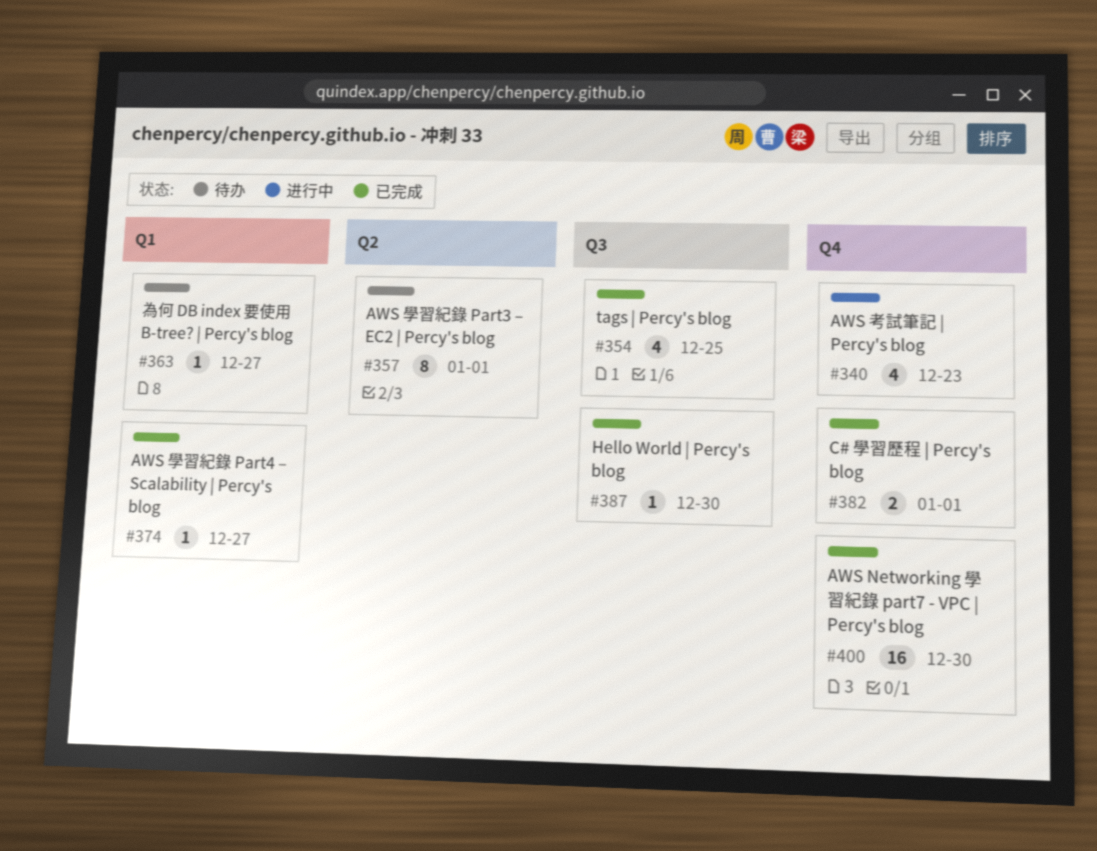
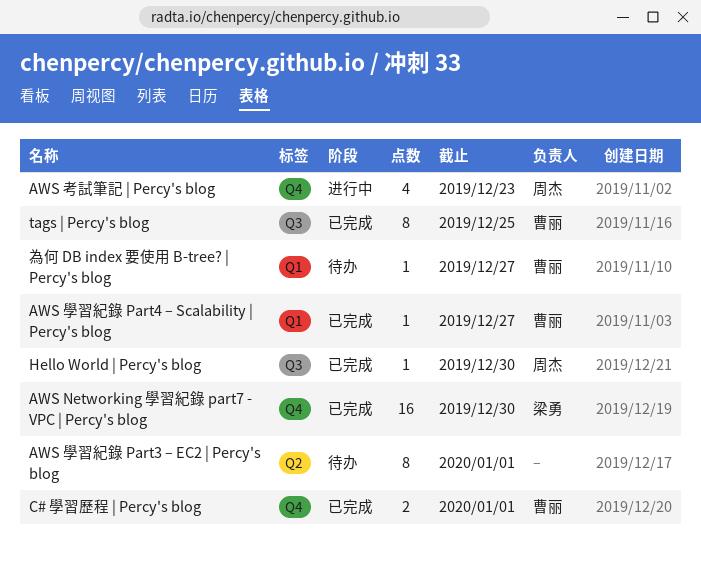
tags | Percy's blog, estimate: 4 -> 8

